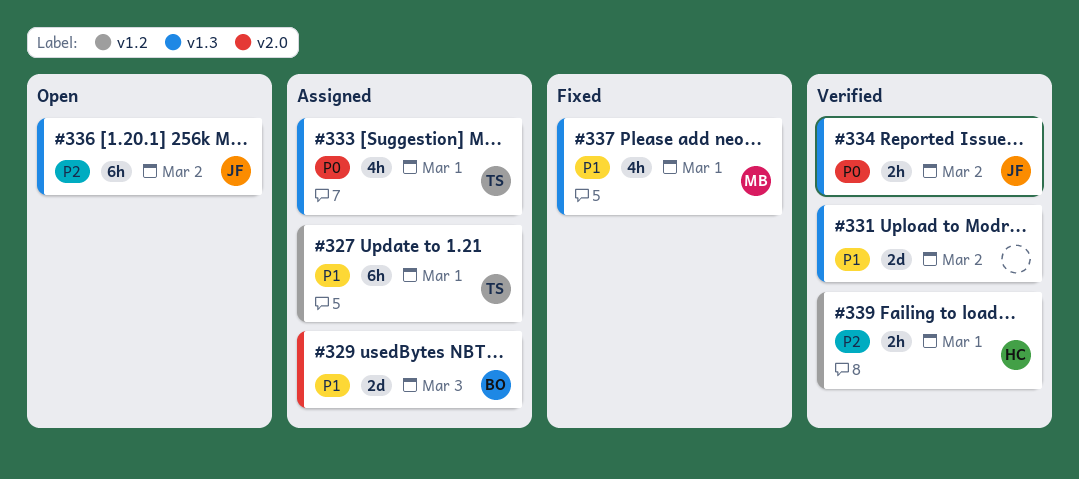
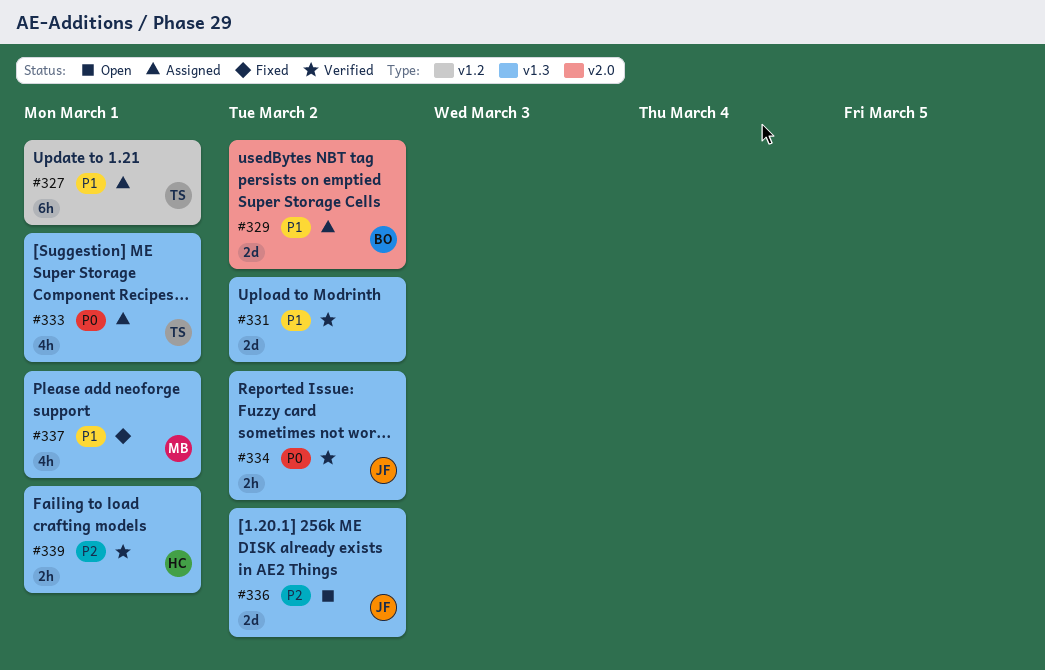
#329, due: Mar 3 -> Mar 2
#336, estimate: 6h -> 2d
#339, label: v1.2 -> v1.3

